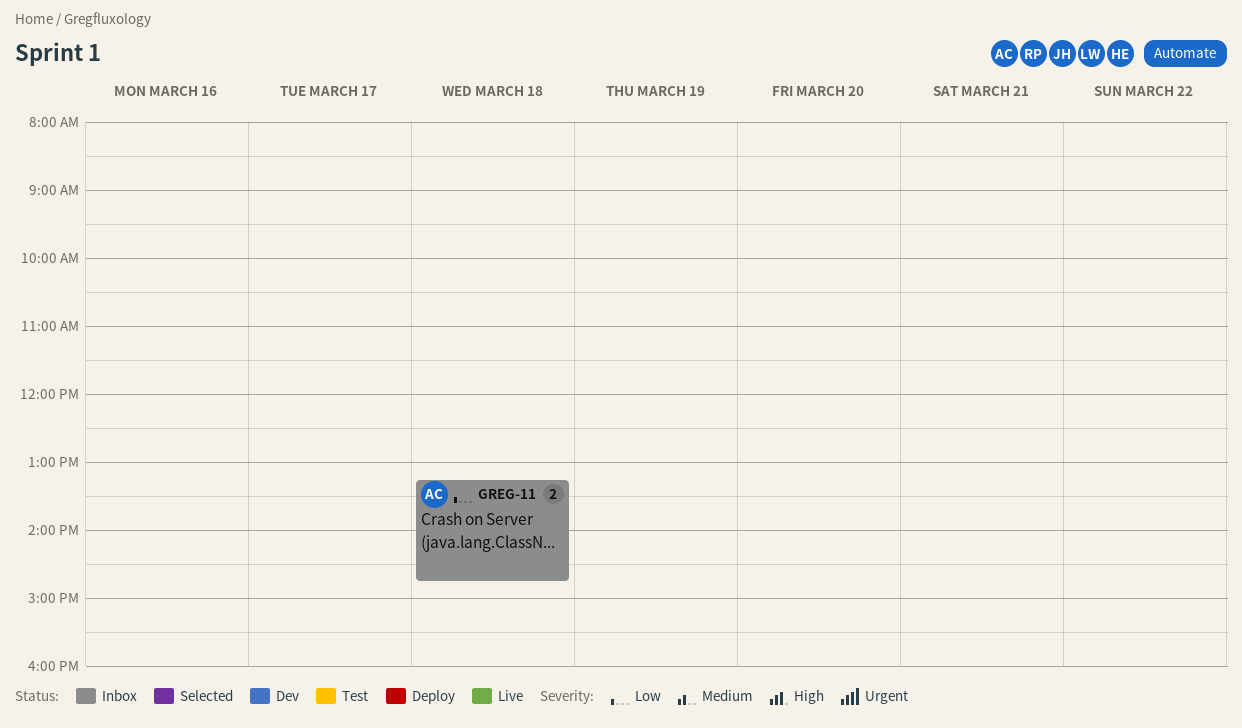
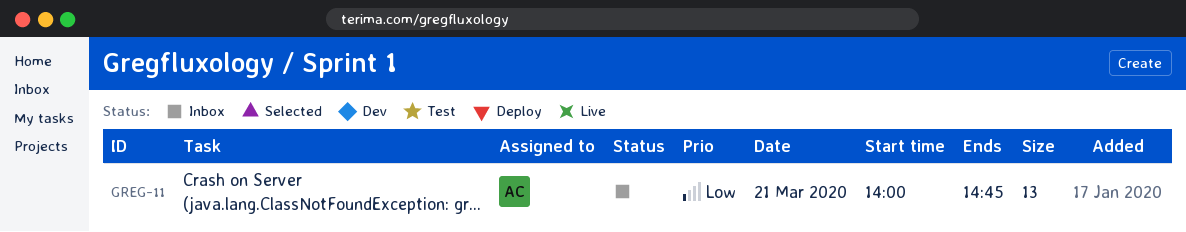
GREG-11, estimate: 2 -> 13
GREG-11, day: Mar 18 -> Mar 21
GREG-11, begins: 13:15 -> 14:00

